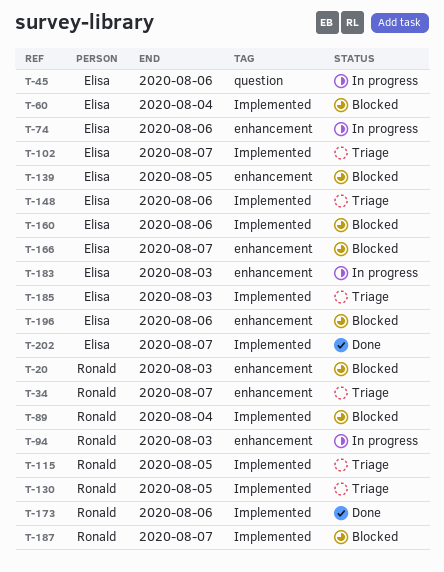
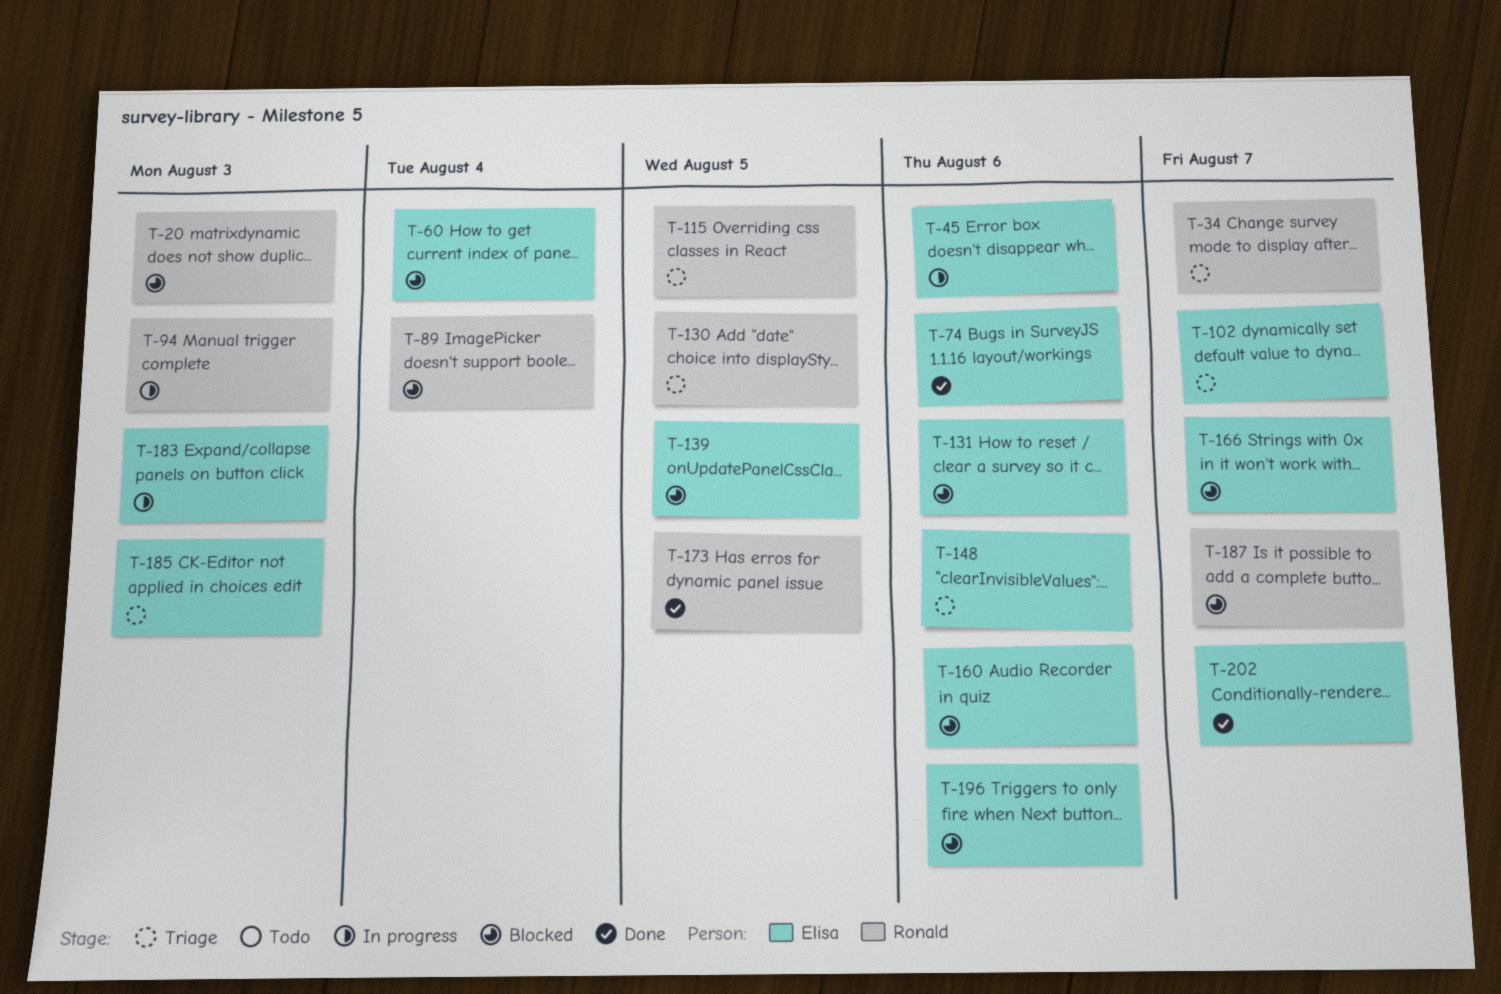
T-74, status: In progress -> Done
T-131: none -> present
T-173, due: Aug 6 -> Aug 5

